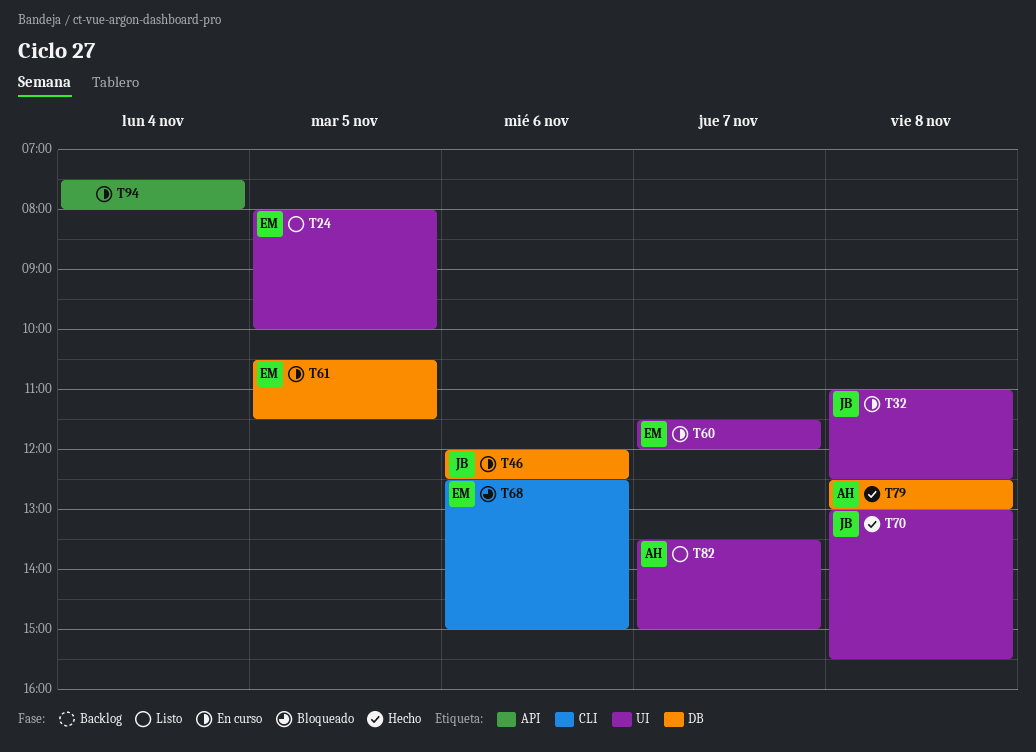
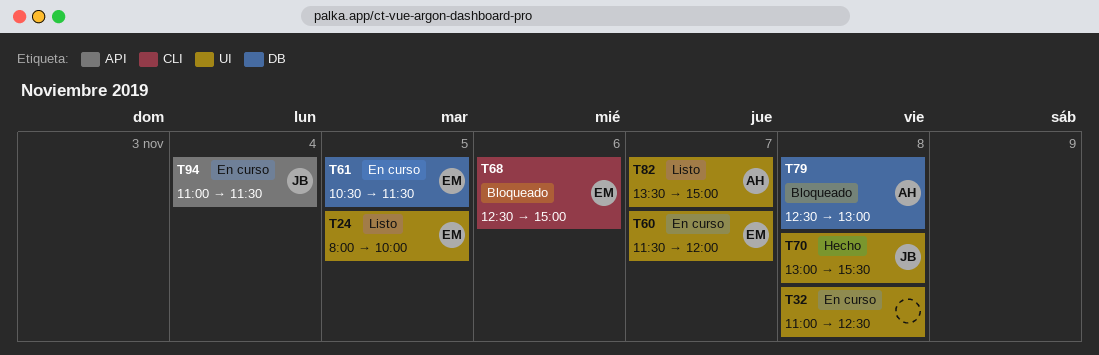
T32, owner: JB -> none
T46: present -> none
T79, status: Hecho -> Bloqueado
T94, owner: none -> JB
T94, begins: 07:30 -> 11:00
T94, ends: 08:00 -> 11:30

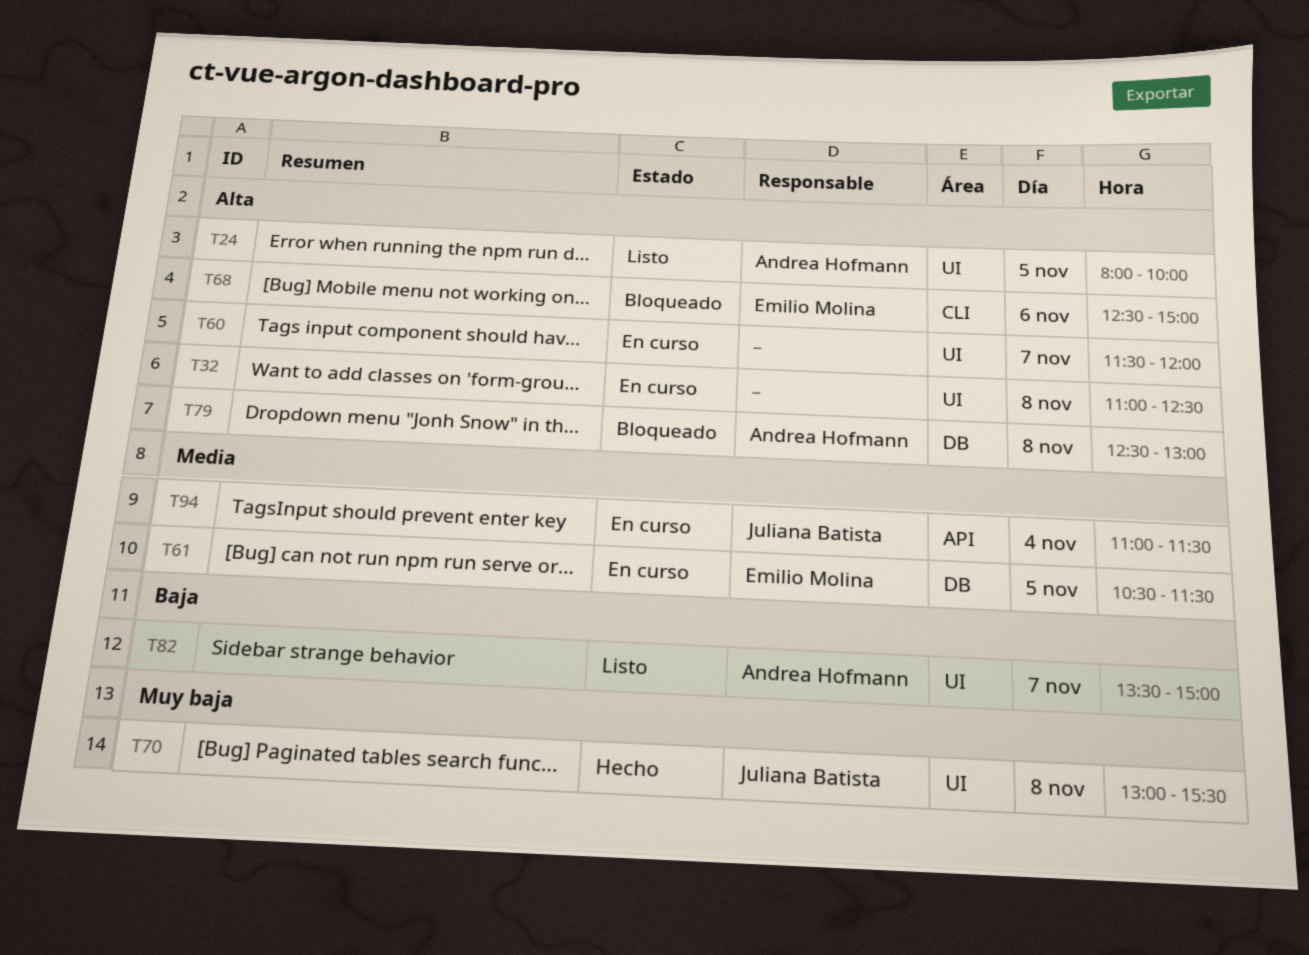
T24, owner: Emilio Molina -> Andrea Hofmann
T60, owner: Emilio Molina -> none

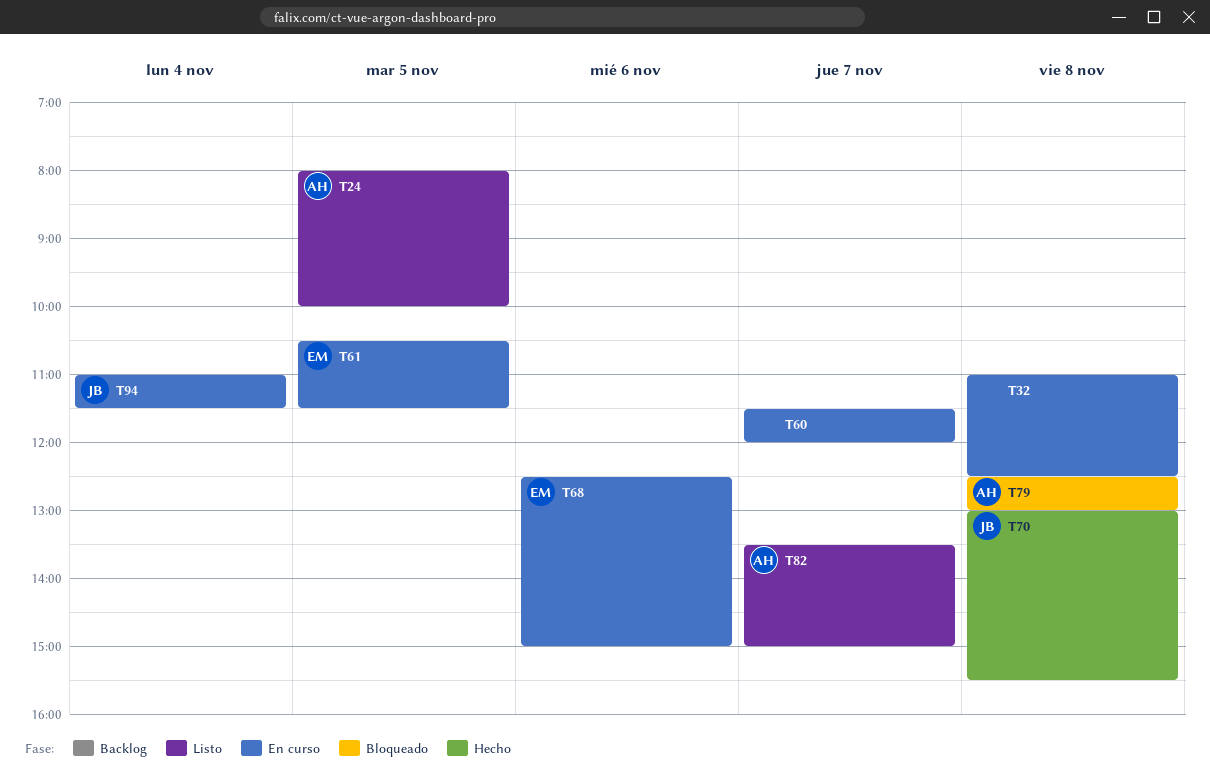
T68, status: Bloqueado -> En curso

